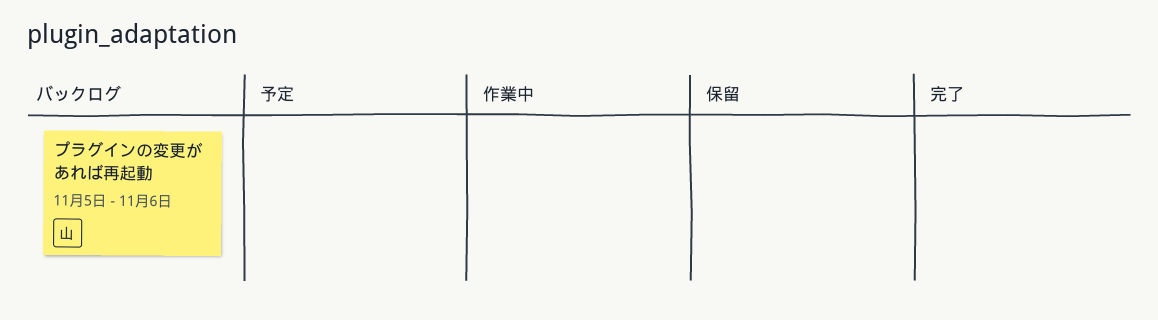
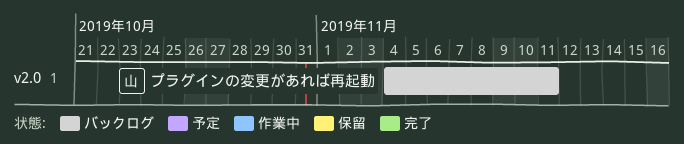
プラグインの変更があれば再起動, start: Nov 5 -> Nov 4
プラグインの変更があれば再起動, due: Nov 6 -> Nov 11

